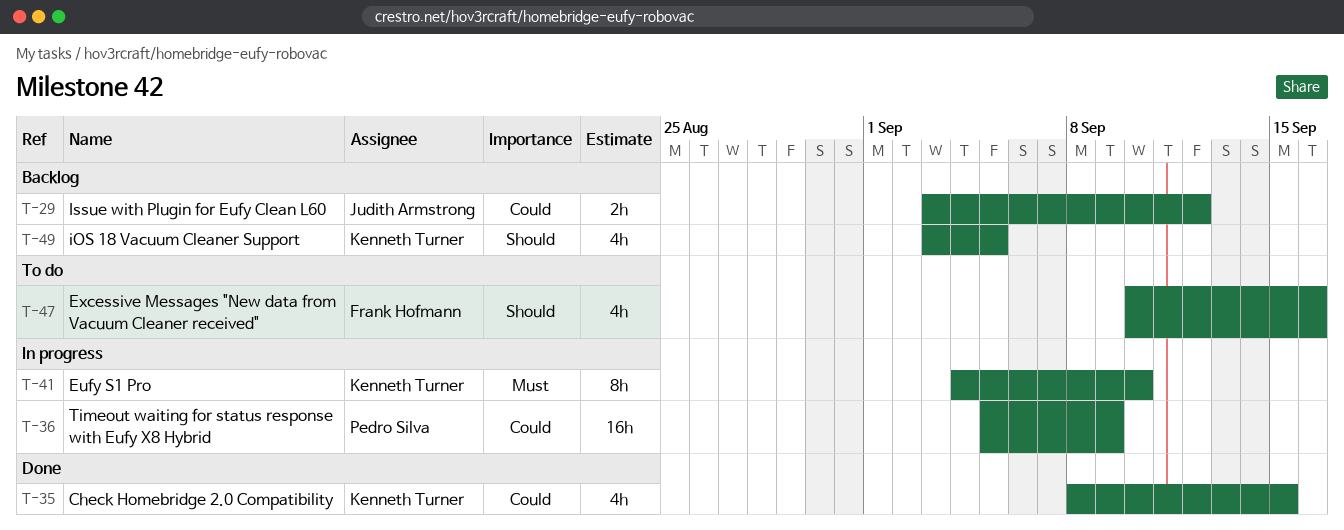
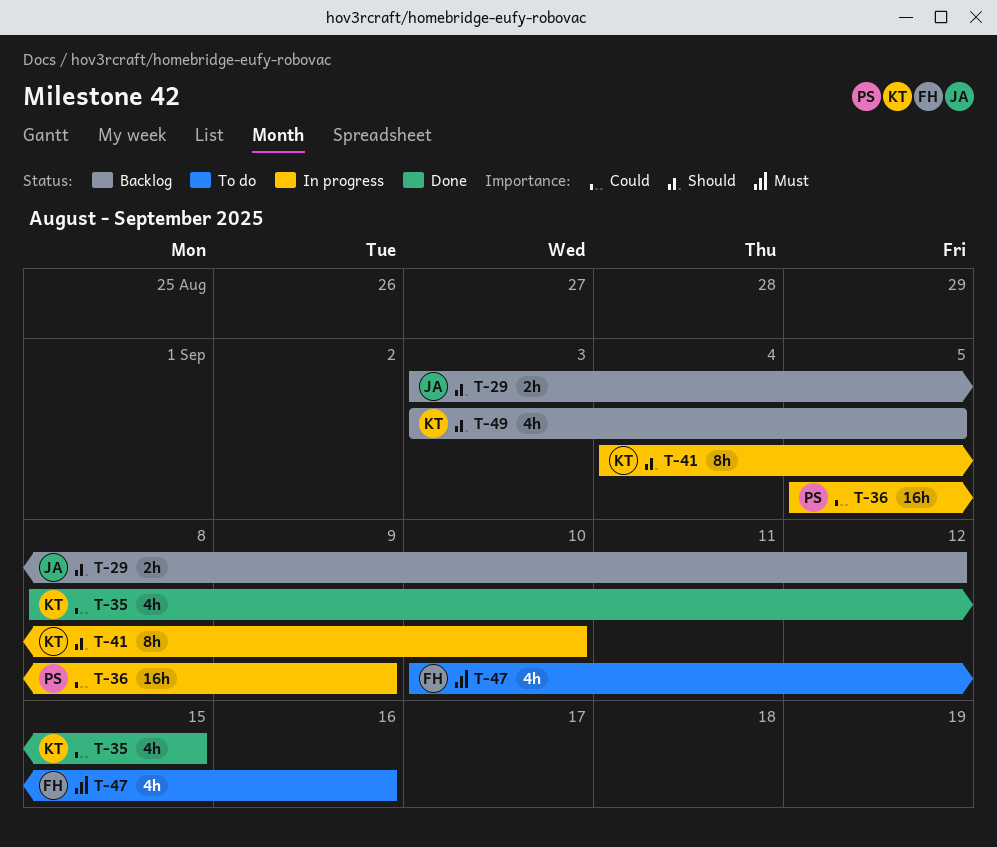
T-29, priority: Could -> Should
T-41, priority: Must -> Should
T-47, priority: Should -> Must

